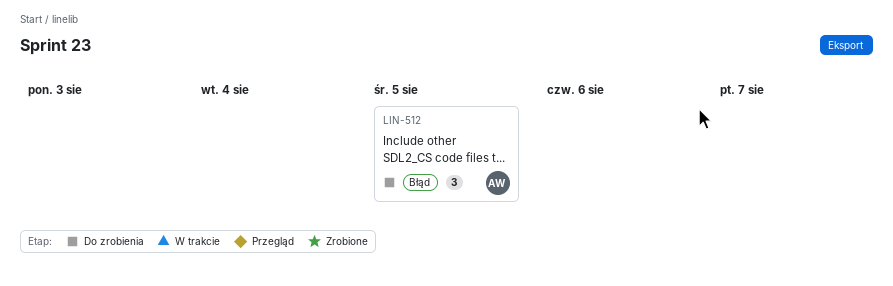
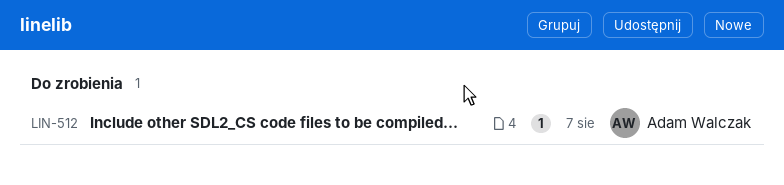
LIN-512, estimate: 3 -> 1
LIN-512, due: Aug 5 -> Aug 7

